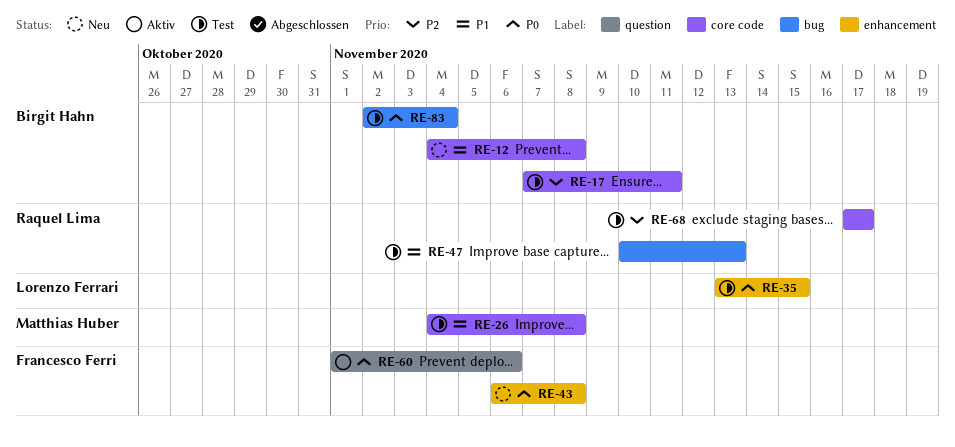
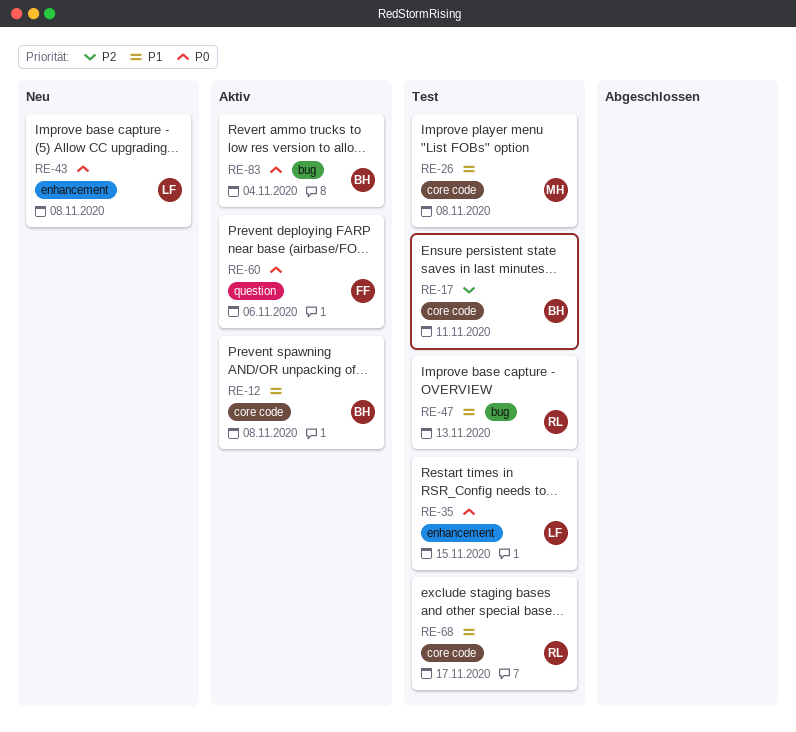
RE-12, status: Neu -> Aktiv
RE-43, owner: Francesco Ferri -> Lorenzo Ferrari
RE-68, priority: P2 -> P1
RE-83, status: Test -> Aktiv

